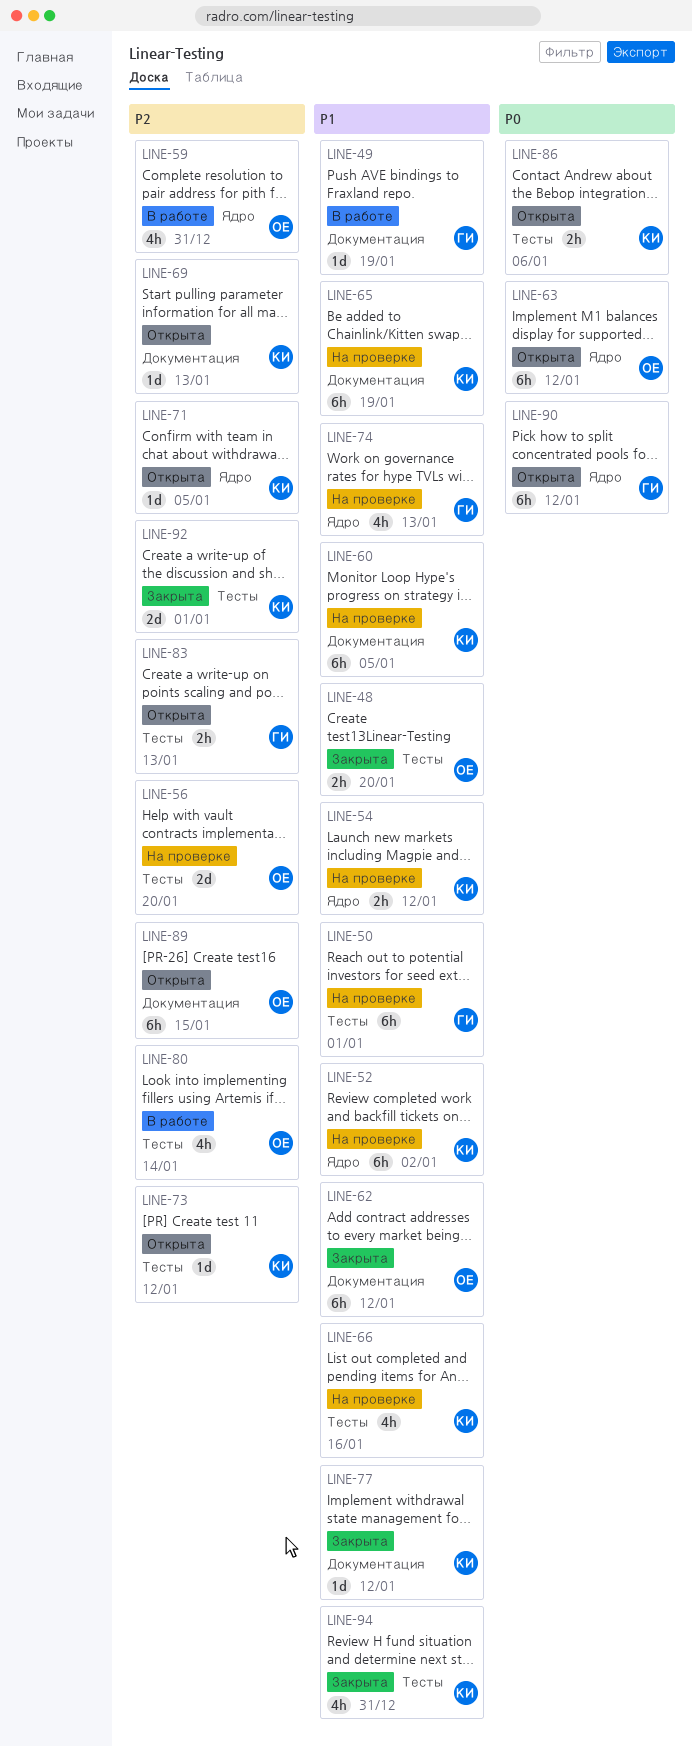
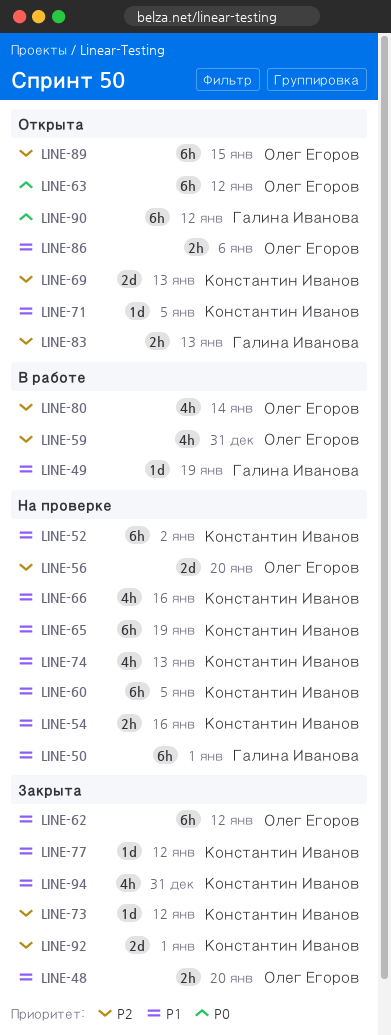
LINE-54, due: Jan 12 -> Jan 16
LINE-69, estimate: 1d -> 2d
LINE-71, priority: P2 -> P1
LINE-73, status: Открыта -> Закрыта
LINE-74, owner: Галина Иванова -> Константин Иванов
LINE-86, owner: Константин Иванов -> Олег Егоров
LINE-86, priority: P0 -> P1

